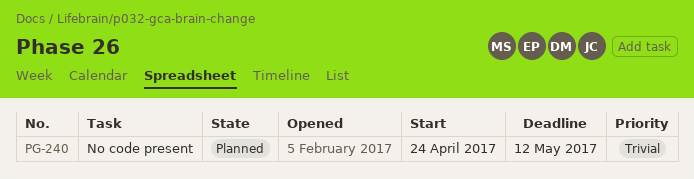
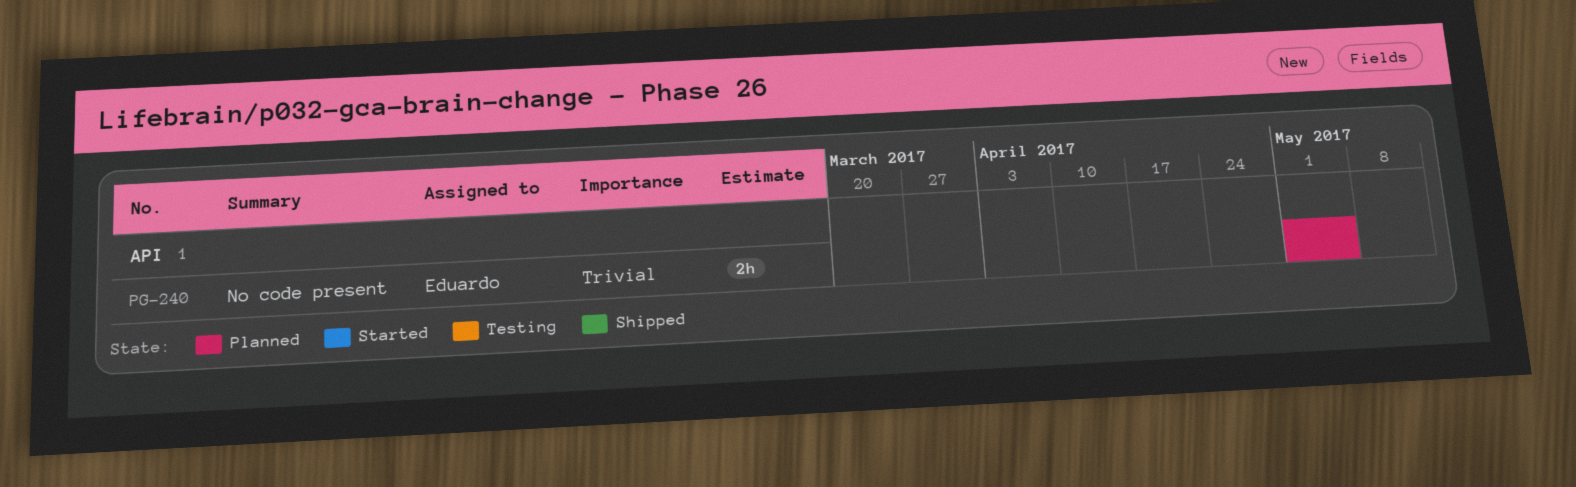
PG-240, start: Apr 24 -> May 1
PG-240, due: May 12 -> May 5

